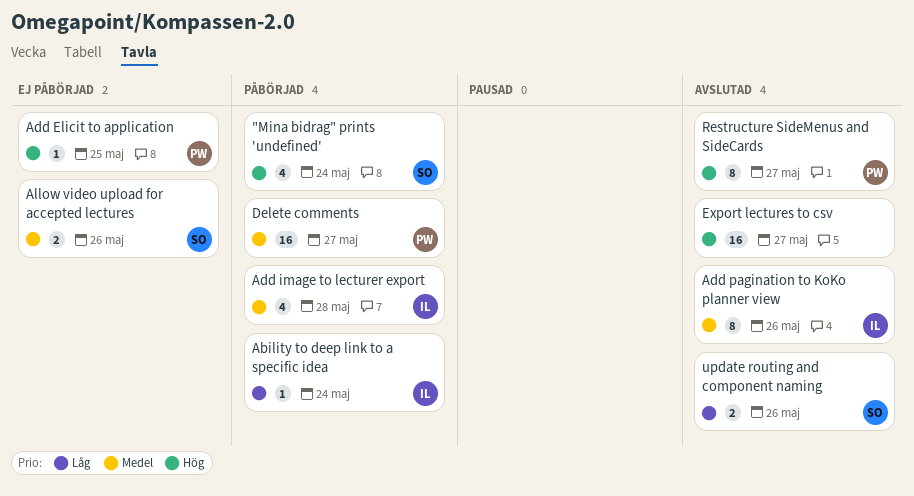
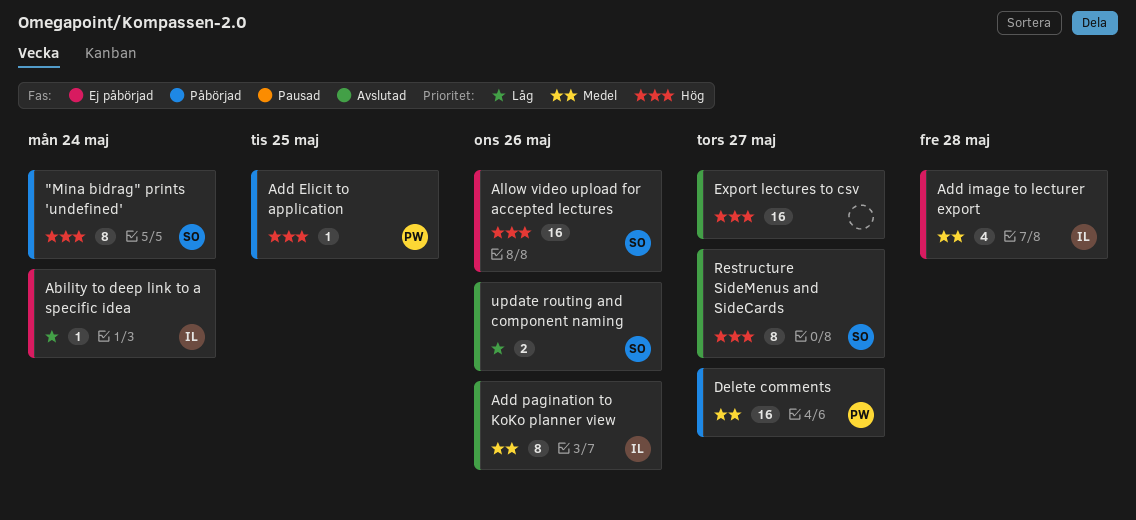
"Mina bidrag" prints 'undefined', estimate: 4 -> 8
Ability to deep link to a specific idea, status: Påbörjad -> Ej påbörjad
Add Elicit to application, status: Ej påbörjad -> Påbörjad
Add image to lecturer export, status: Påbörjad -> Ej påbörjad
Allow video upload for accepted lectures, priority: Medel -> Hög
Allow video upload for accepted lectures, estimate: 2 -> 16
Restructure SideMenus and SideCards, owner: PW -> SO

